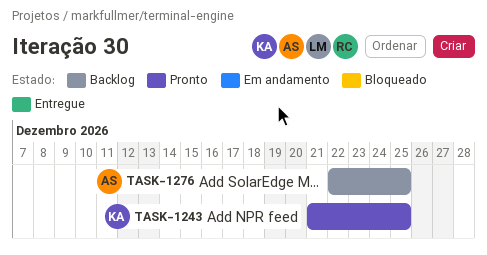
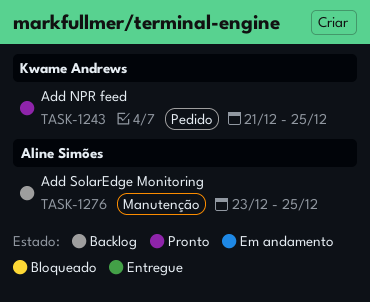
TASK-1276, start: Dec 22 -> Dec 23

